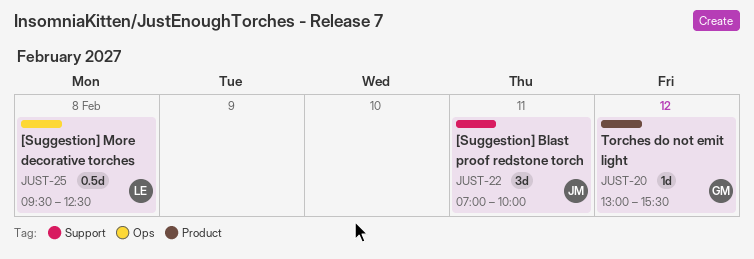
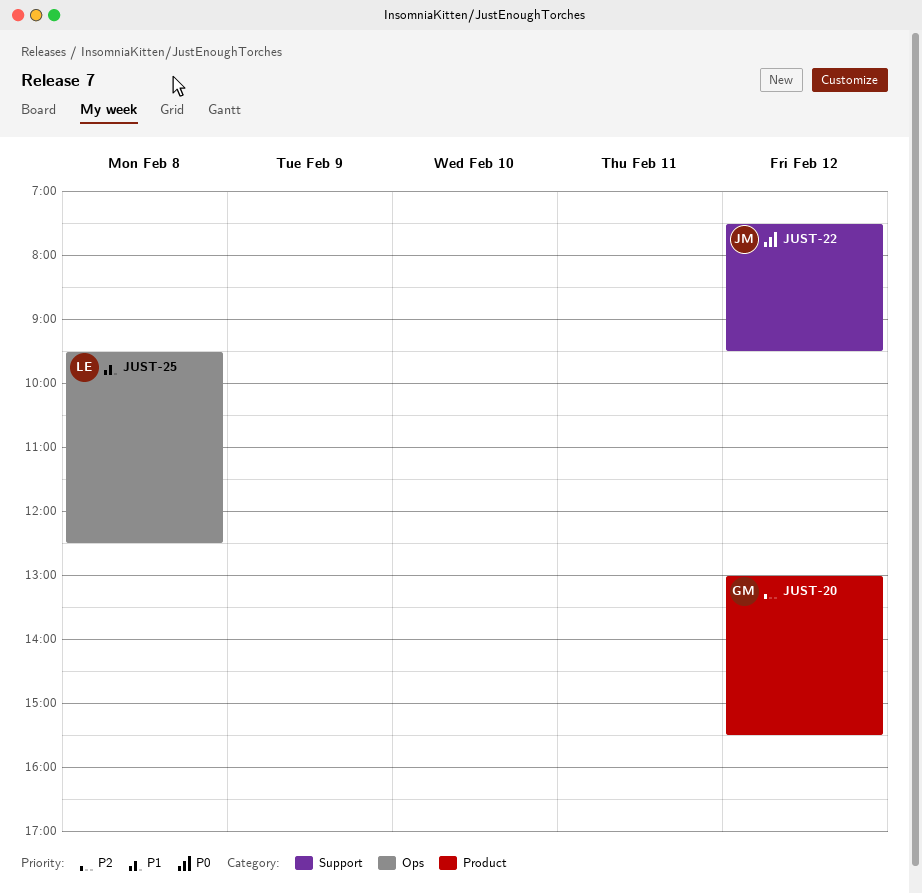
JUST-22, day: Feb 11 -> Feb 12
JUST-22, begins: 07:00 -> 07:30
JUST-22, ends: 10:00 -> 09:30

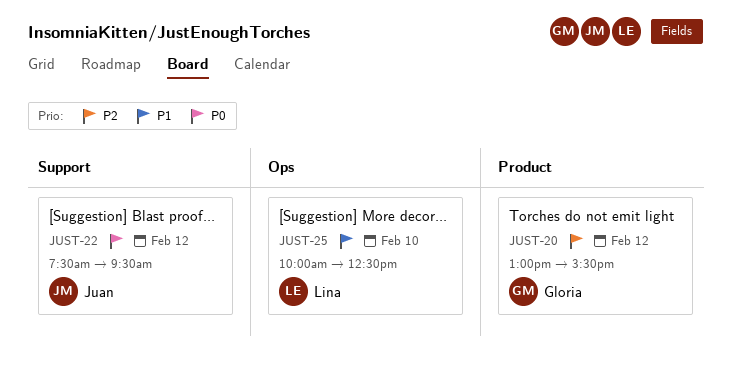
JUST-25, day: Feb 8 -> Feb 10
JUST-25, begins: 09:30 -> 10:00

